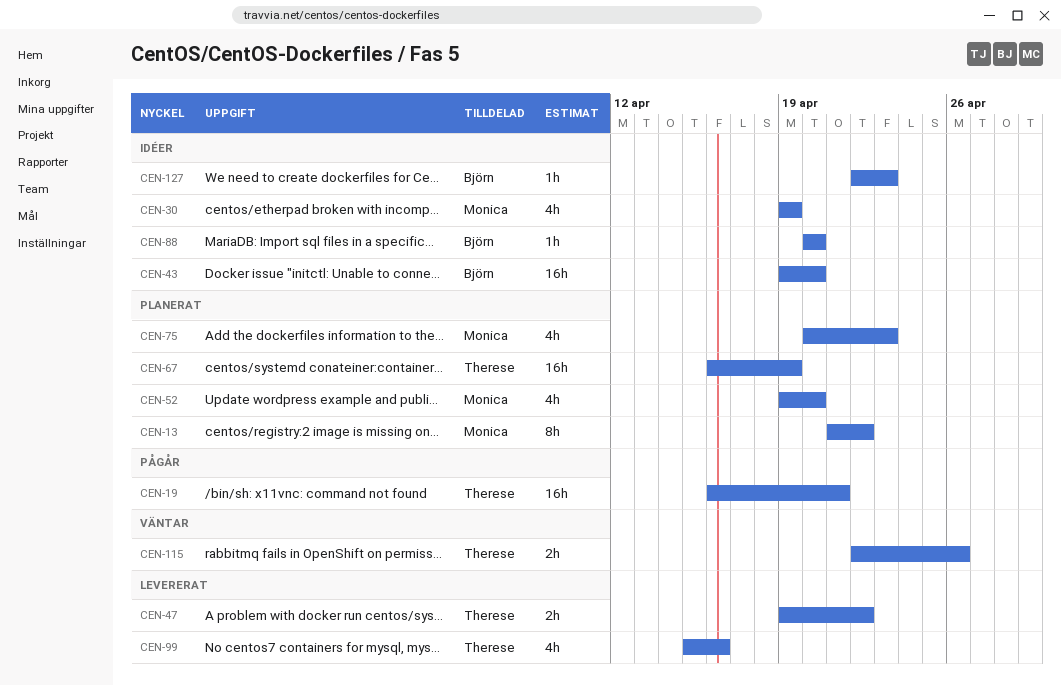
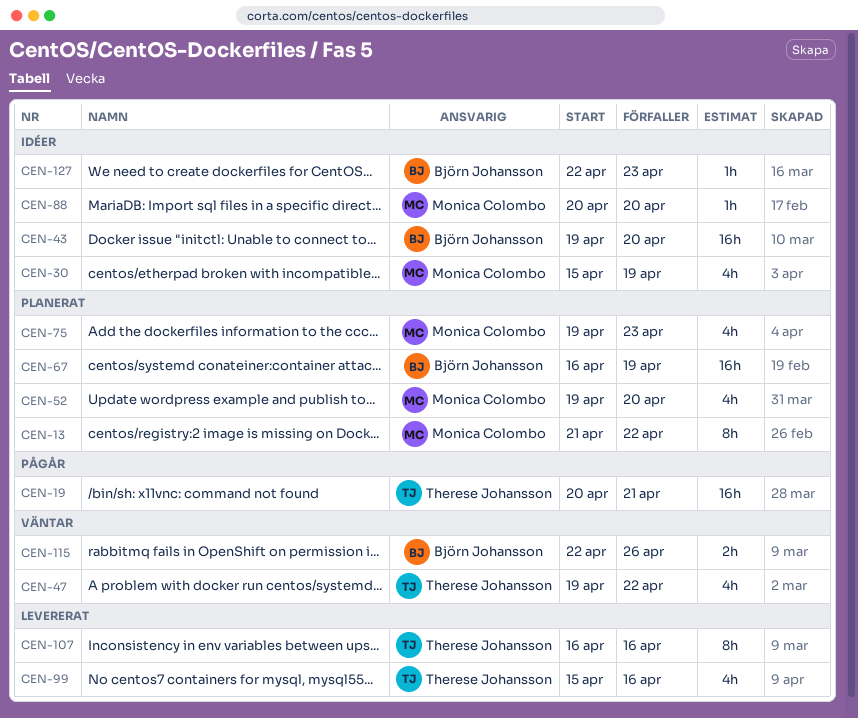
CEN-19, start: Apr 16 -> Apr 20
CEN-30, start: Apr 19 -> Apr 15
CEN-47, status: Levererat -> Väntar
CEN-47, estimate: 2h -> 4h
CEN-67, owner: Therese Johansson -> Björn Johansson
CEN-75, start: Apr 20 -> Apr 19
CEN-88, owner: Björn Johansson -> Monica Colombo
CEN-107: none -> present
CEN-115, owner: Therese Johansson -> Björn Johansson

